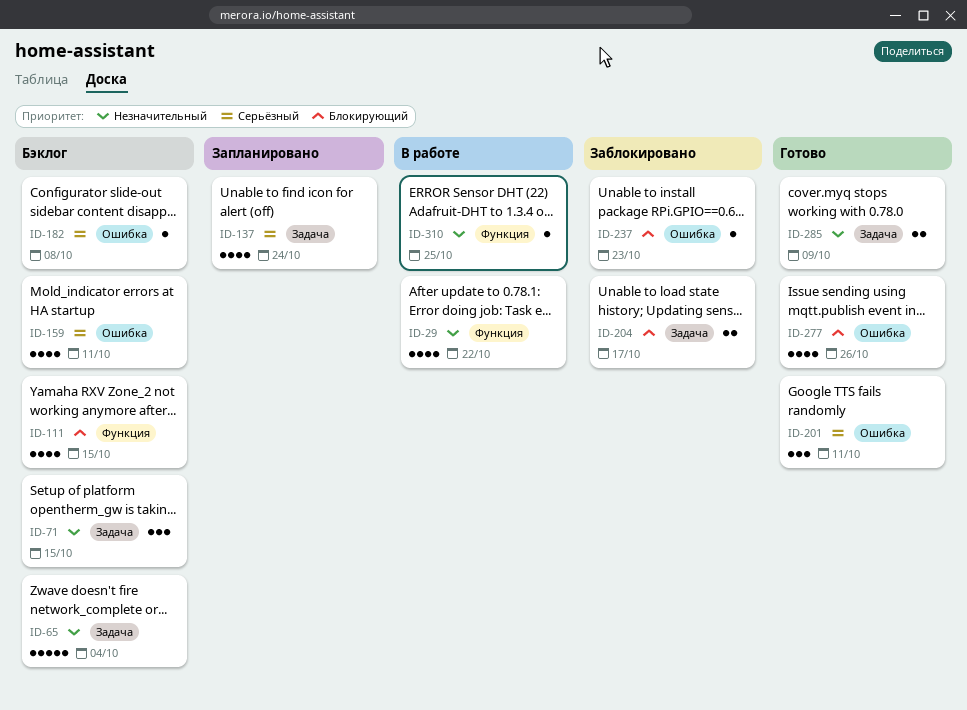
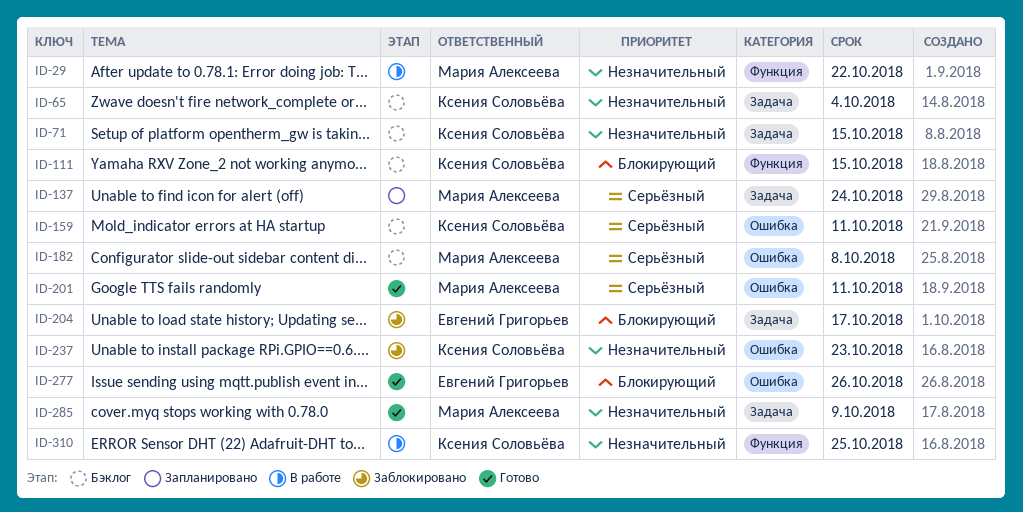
ID-237, priority: Блокирующий -> Незначительный

